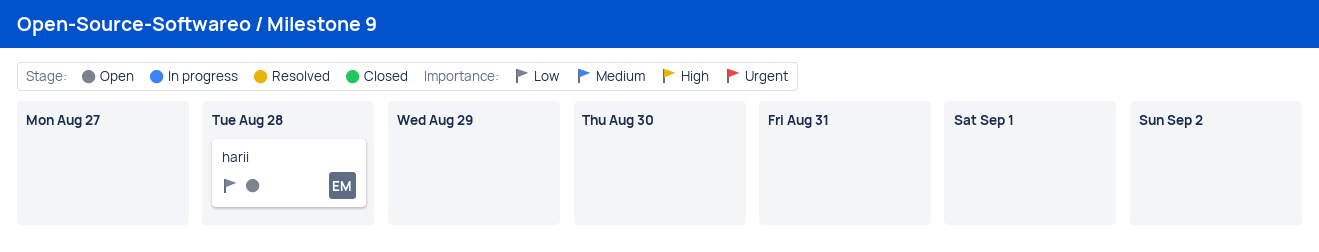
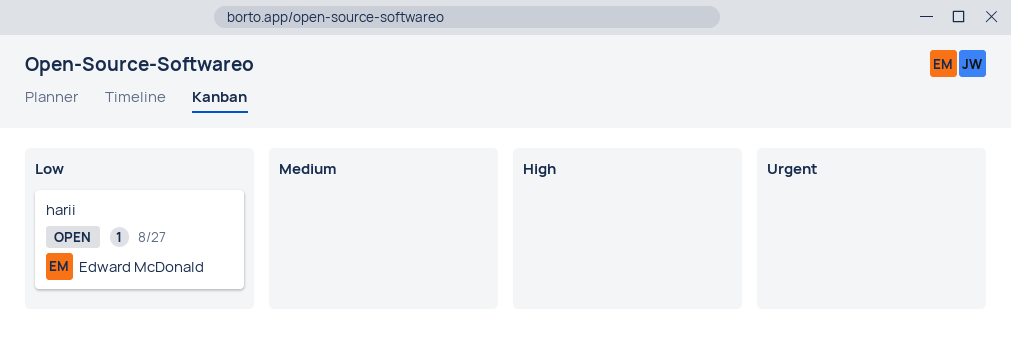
harii, due: Aug 28 -> Aug 27

